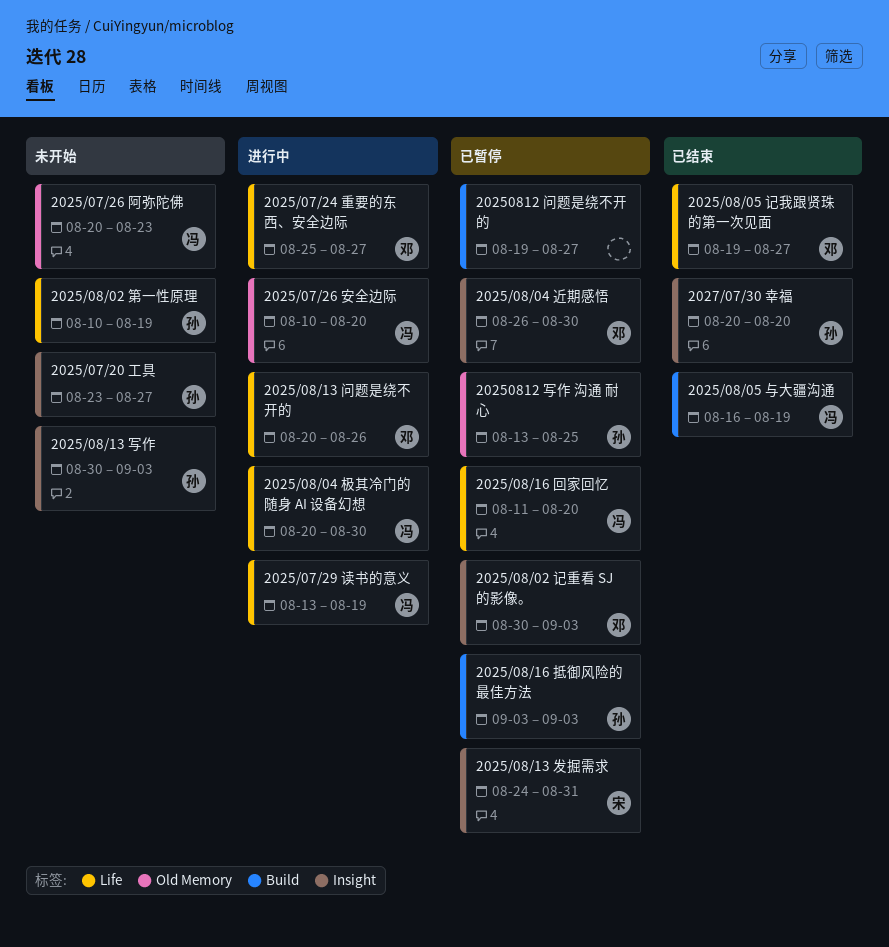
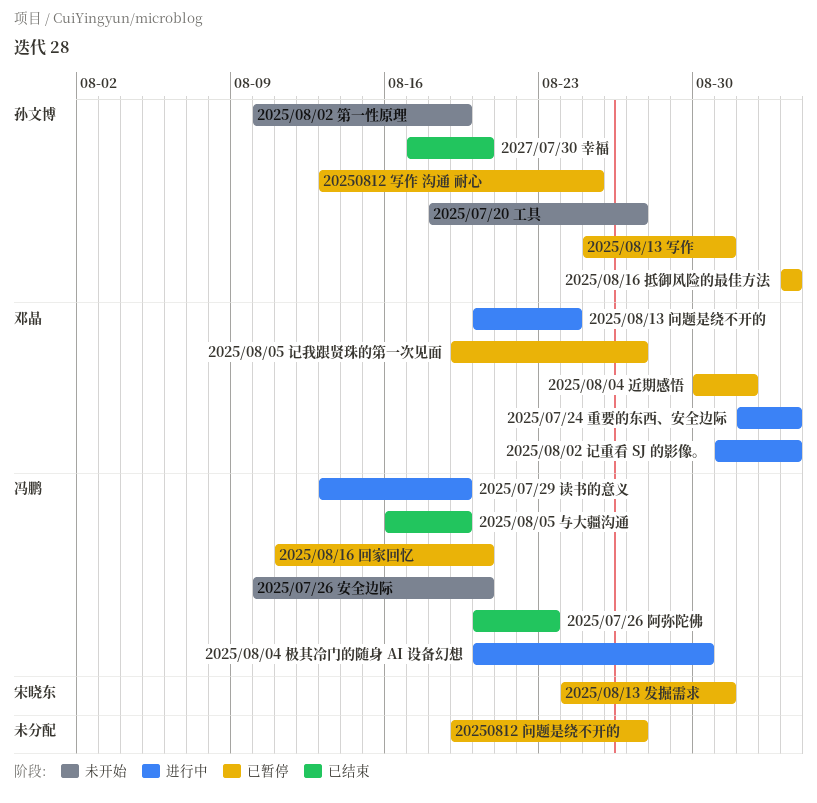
2025/07/20 工具, start: Aug 23 -> Aug 18
2025/07/24 重要的东西、安全边际, start: Aug 25 -> Sep 1
2025/07/24 重要的东西、安全边际, due: Aug 27 -> Sep 3
2025/07/26 安全边际, status: 进行中 -> 未开始
2025/07/26 阿弥陀佛, status: 未开始 -> 已结束
2025/08/02 记重看 SJ 的影像。, status: 已暂停 -> 进行中
2025/08/02 记重看 SJ 的影像。, start: Aug 30 -> Aug 31
2025/08/04 近期感悟, start: Aug 26 -> Aug 30
2025/08/04 近期感悟, due: Aug 30 -> Sep 1
2025/08/05 记我跟贤珠的第一次见面, status: 已结束 -> 已暂停
2025/08/13 写作, status: 未开始 -> 已暂停
2025/08/13 写作, start: Aug 30 -> Aug 25
2025/08/13 写作, due: Sep 3 -> Aug 31
2025/08/13 问题是绕不开的, due: Aug 26 -> Aug 24
2027/07/30 幸福, start: Aug 20 -> Aug 17

